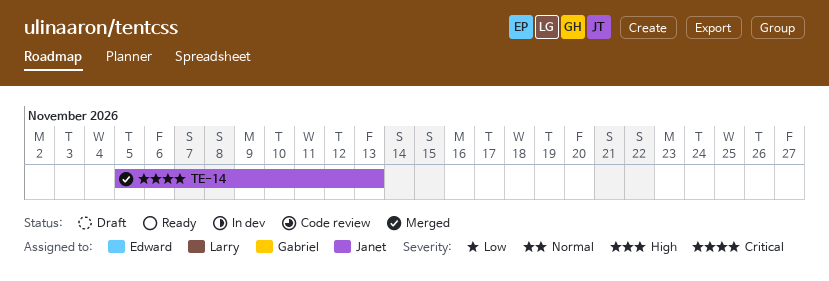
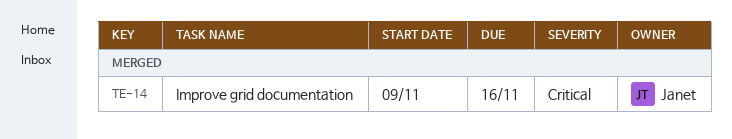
TE-14, start: Nov 5 -> Nov 9
TE-14, due: Nov 13 -> Nov 16

